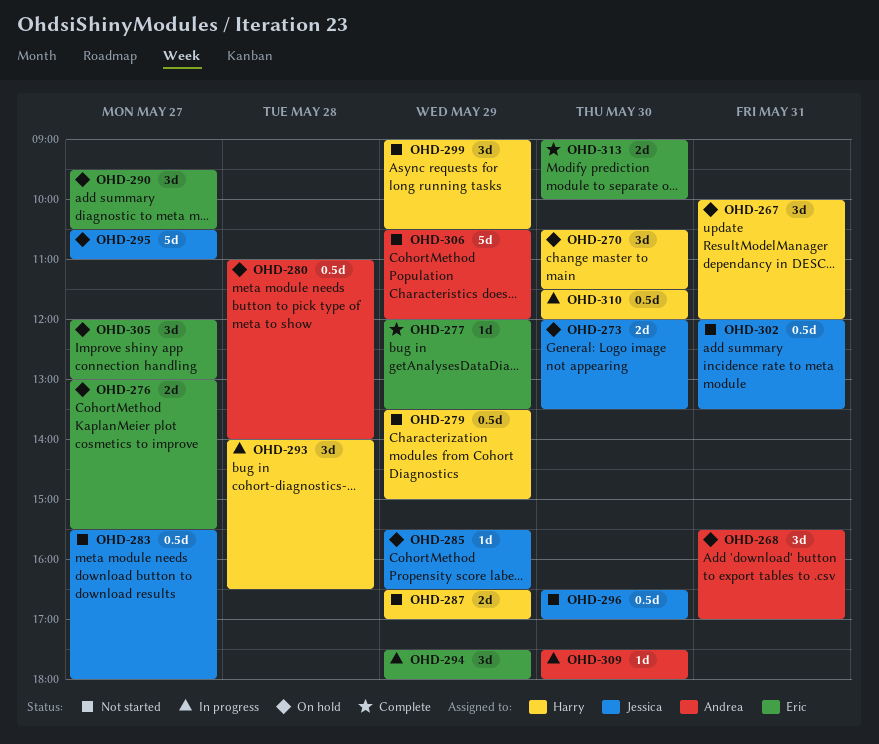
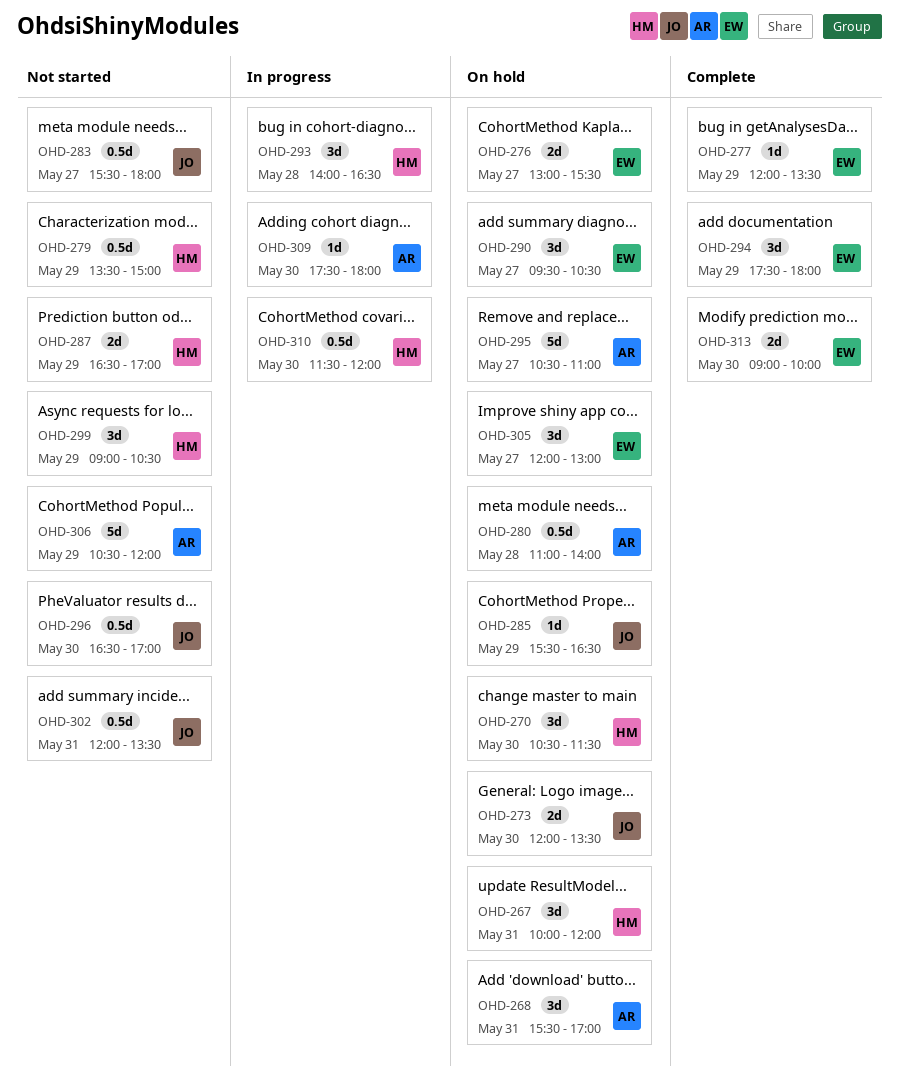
OHD-294, status: In progress -> Complete
OHD-295, owner: Jessica -> Andrea

